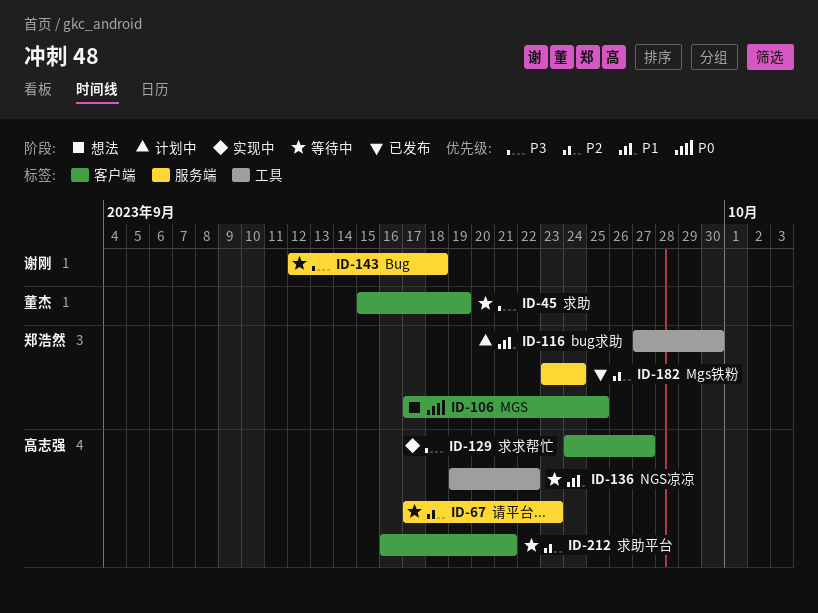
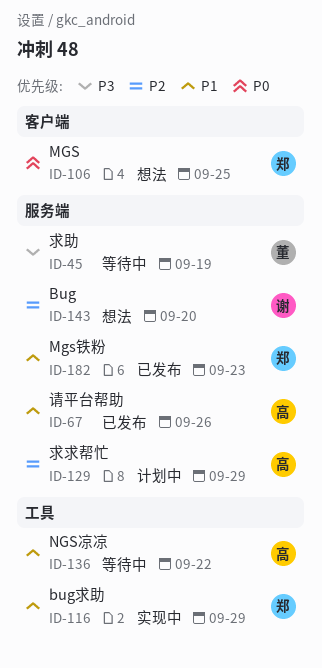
ID-45, label: 客户端 -> 服务端
ID-67, status: 等待中 -> 已发布
ID-67, priority: P2 -> P1
ID-67, due: Sep 23 -> Sep 26
ID-116, status: 计划中 -> 实现中
ID-116, due: Sep 30 -> Sep 29
ID-129, status: 实现中 -> 计划中
ID-129, priority: P3 -> P2
ID-129, label: 客户端 -> 服务端
ID-129, due: Sep 27 -> Sep 29
ID-143, status: 等待中 -> 想法
ID-143, priority: P3 -> P2
ID-143, due: Sep 18 -> Sep 20
ID-182, priority: P2 -> P1
ID-182, due: Sep 24 -> Sep 23
ID-212: present -> none

